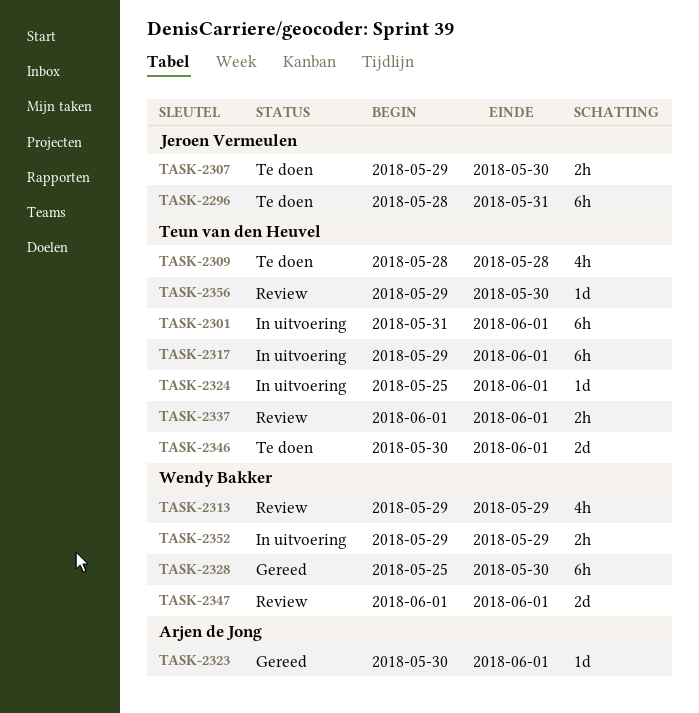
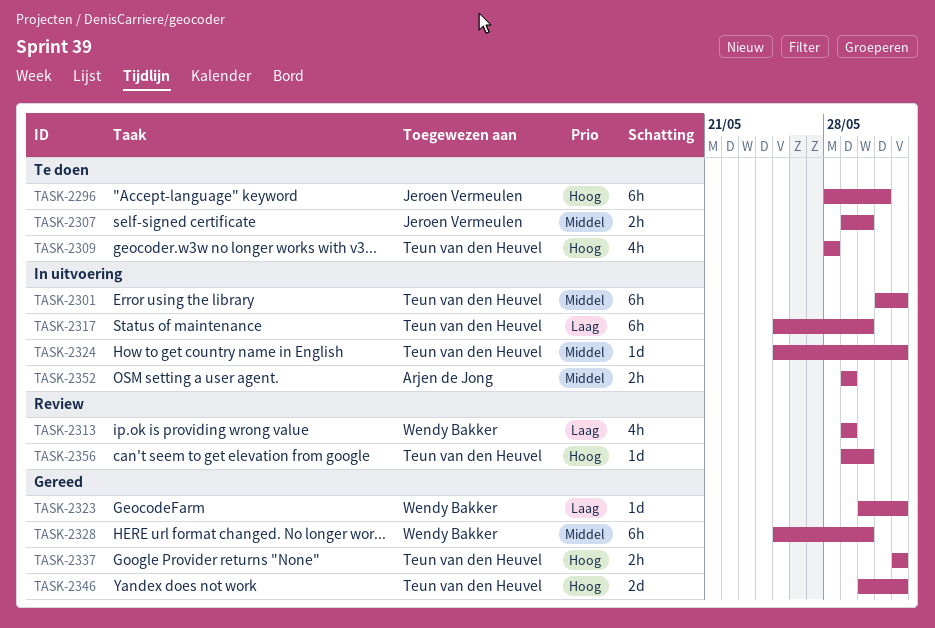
TASK-2317, start: May 29 -> May 25
TASK-2317, due: Jun 1 -> May 30
TASK-2323, owner: Arjen de Jong -> Wendy Bakker
TASK-2337, status: Review -> Gereed
TASK-2346, status: Te doen -> Gereed
TASK-2347: present -> none
TASK-2352, owner: Wendy Bakker -> Arjen de Jong

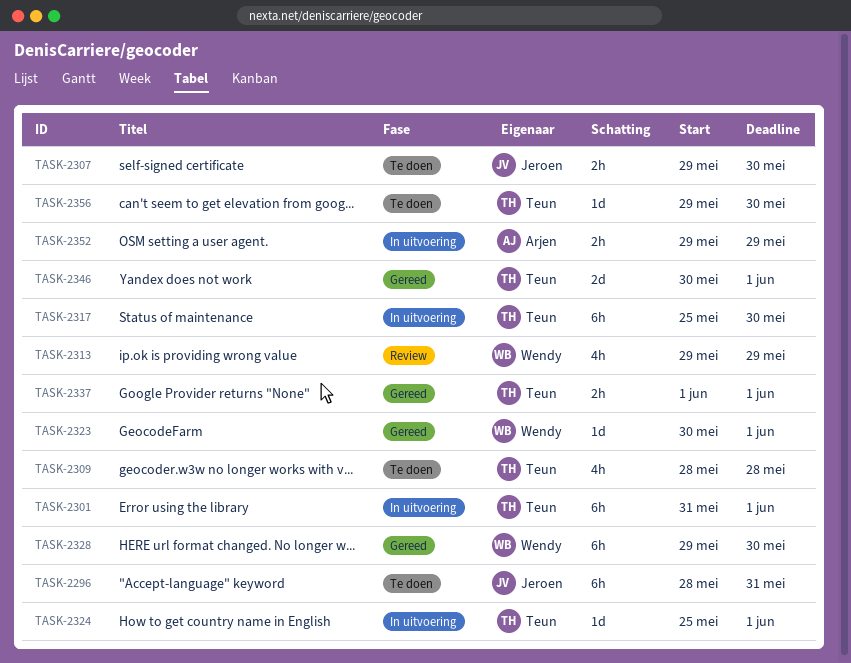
TASK-2328, start: May 25 -> May 29
TASK-2356, status: Review -> Te doen

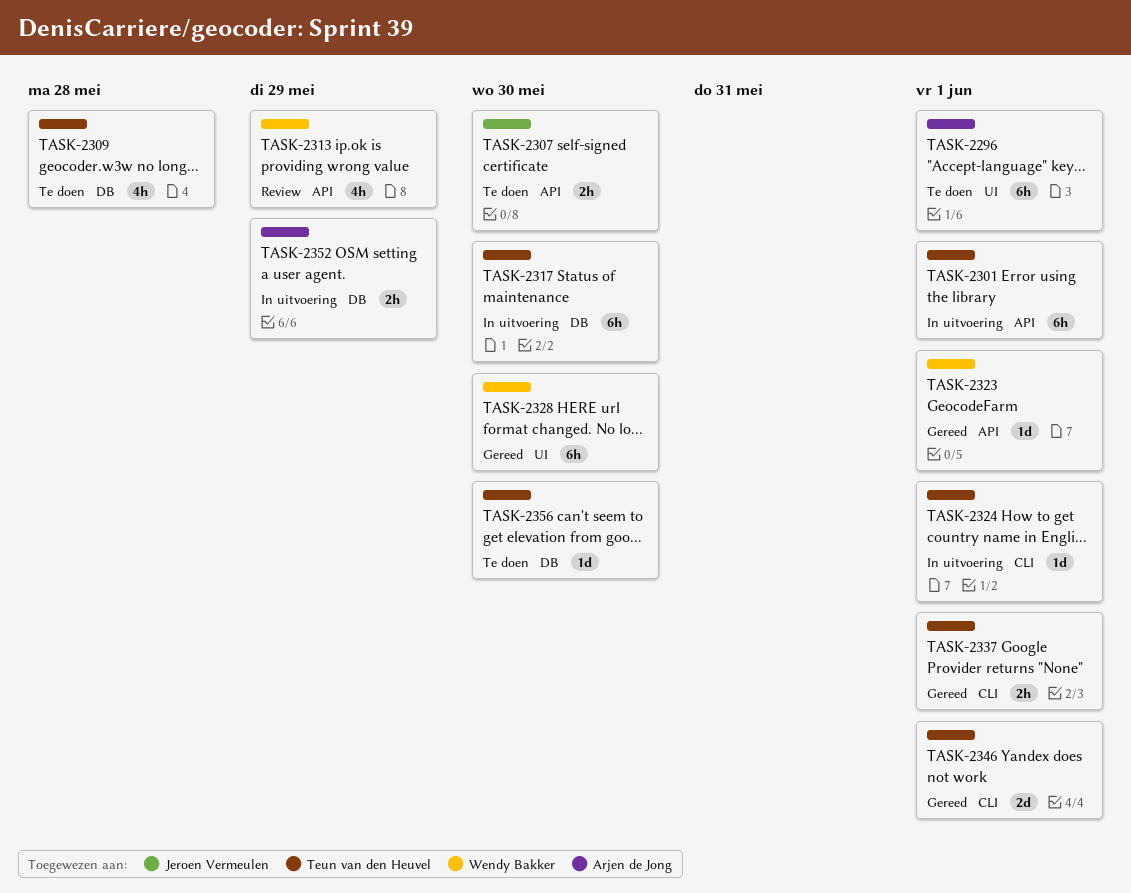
TASK-2296, owner: Jeroen Vermeulen -> Arjen de Jong
TASK-2296, due: May 31 -> Jun 1

